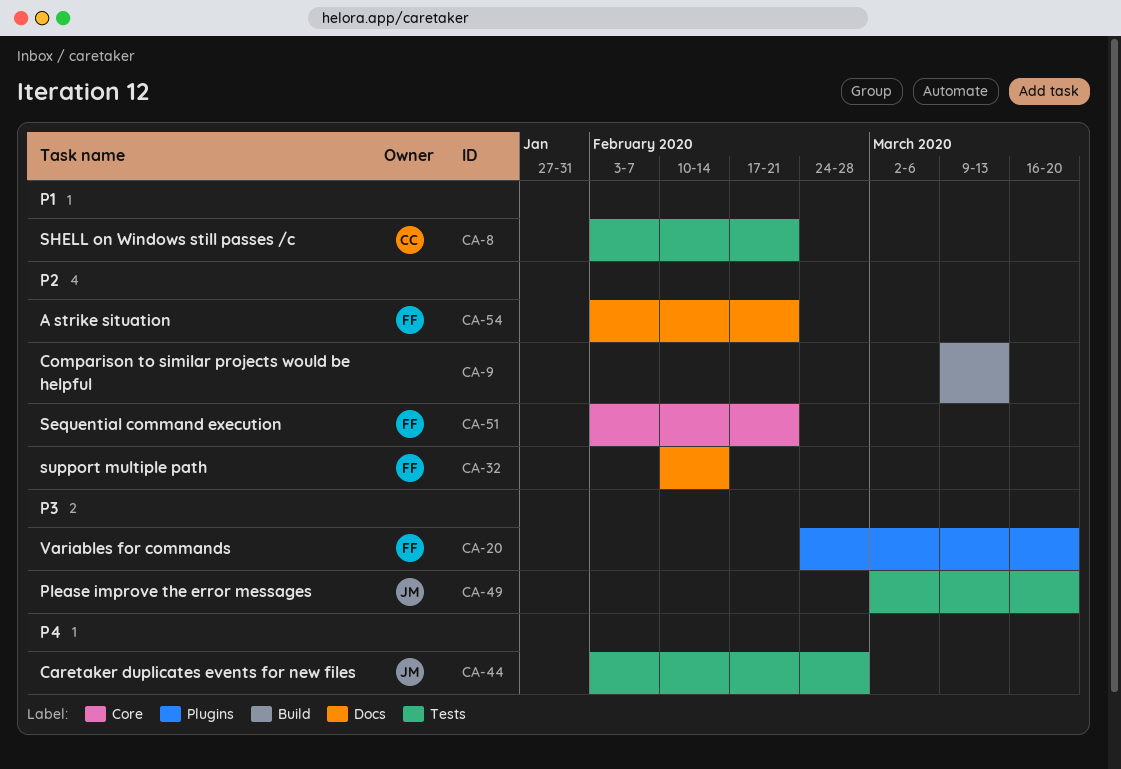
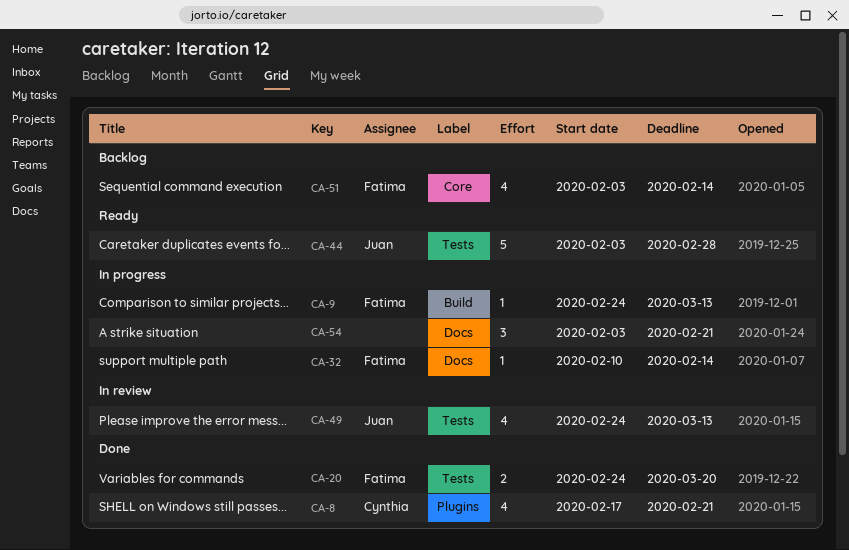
CA-8, label: Tests -> Plugins
CA-8, start: Feb 3 -> Feb 17
CA-9, owner: none -> Fatima
CA-9, start: Mar 9 -> Feb 24
CA-20, label: Plugins -> Tests
CA-49, start: Mar 2 -> Feb 24
CA-49, due: Mar 20 -> Mar 13
CA-51, due: Feb 21 -> Feb 14
CA-54, owner: Fatima -> none

